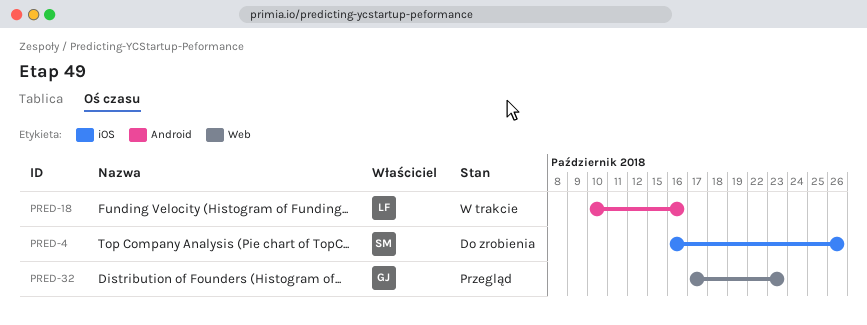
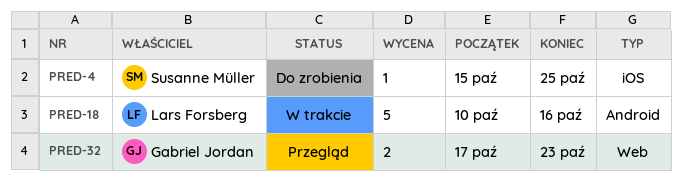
PRED-4, start: Oct 16 -> Oct 15
PRED-4, due: Oct 26 -> Oct 25

